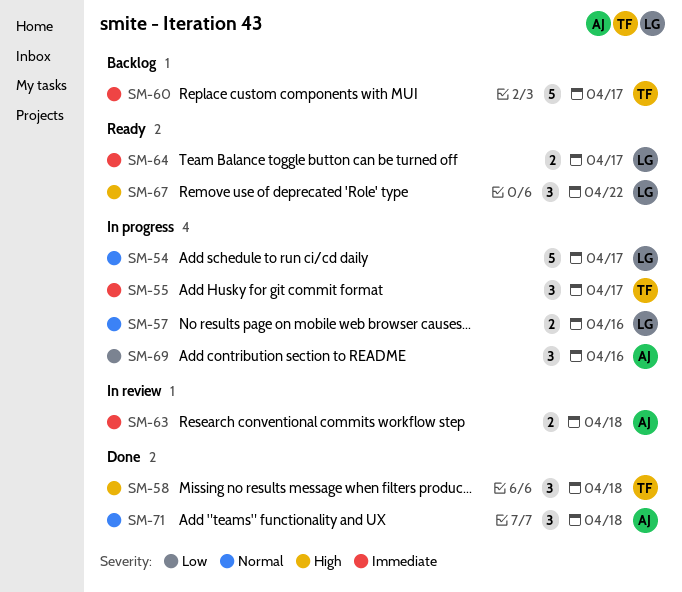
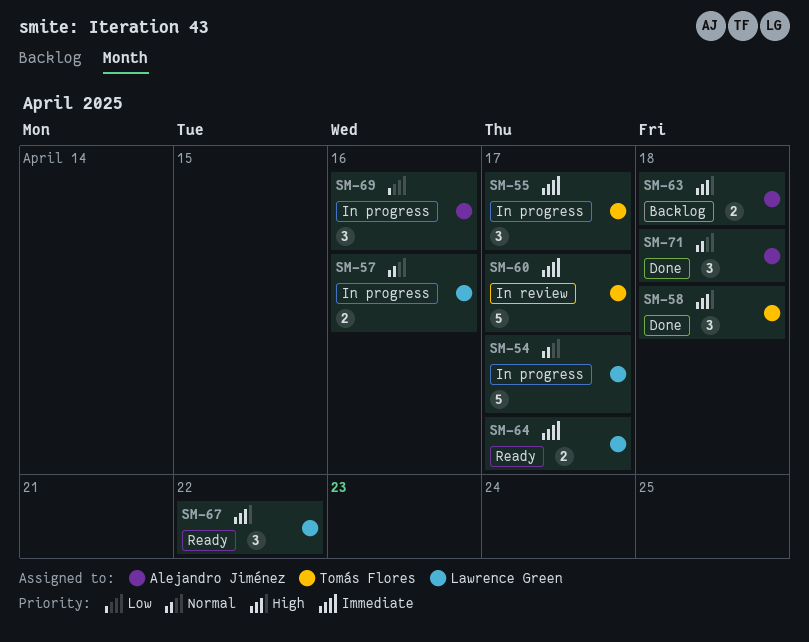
SM-60, status: Backlog -> In review
SM-63, status: In review -> Backlog
SM-63, priority: Immediate -> High

